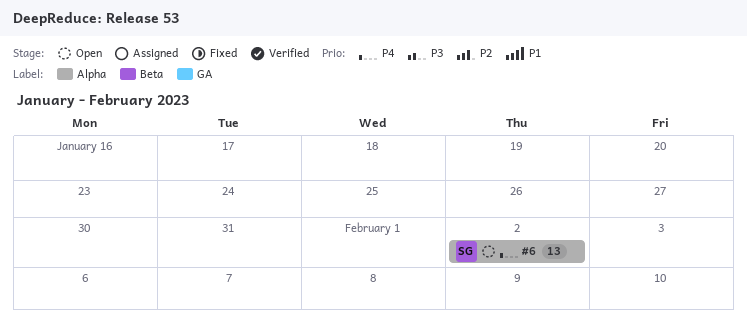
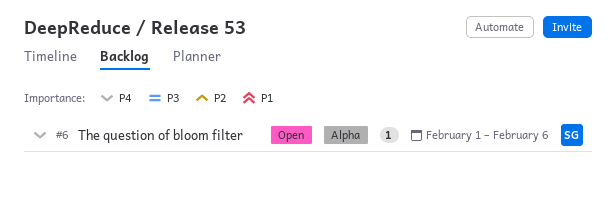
#6, estimate: 13 -> 1
#6, start: Feb 2 -> Feb 1
#6, due: Feb 2 -> Feb 6

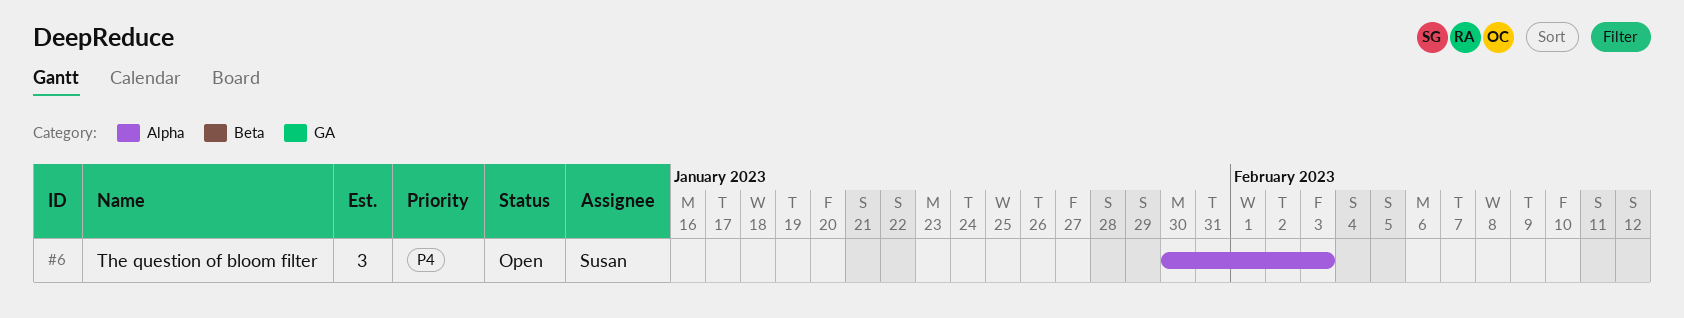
#6, estimate: 1 -> 3
#6, start: Feb 1 -> Jan 30
#6, due: Feb 6 -> Feb 3

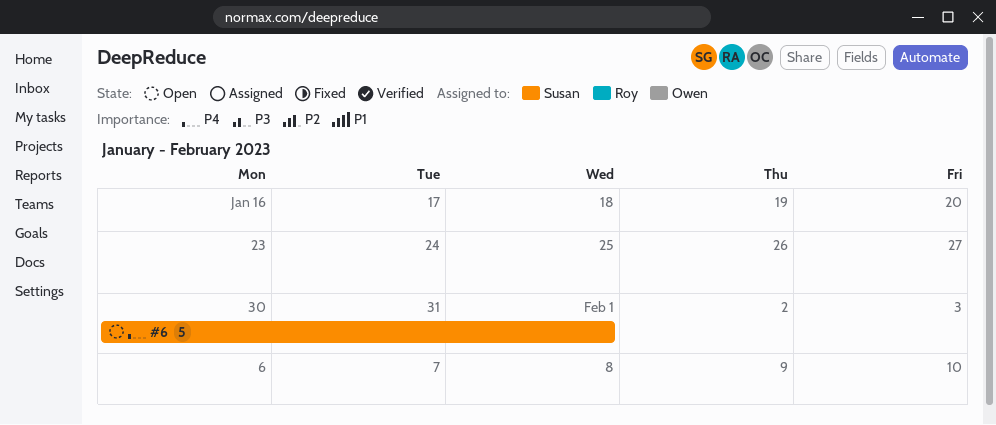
#6, estimate: 3 -> 5
#6, due: Feb 3 -> Feb 1

